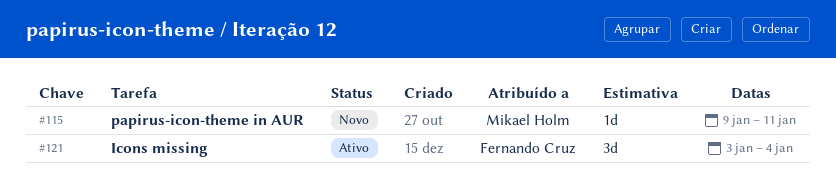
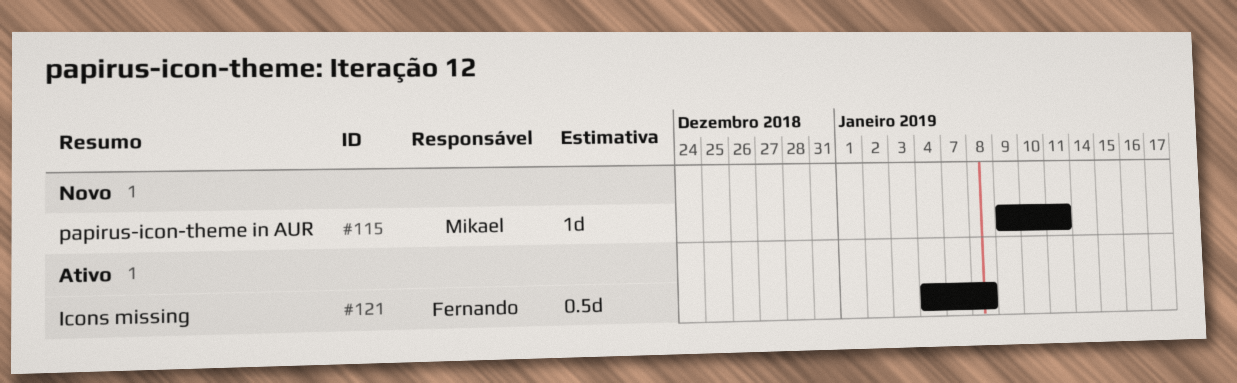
#121, estimate: 3d -> 0.5d
#121, start: Jan 3 -> Jan 4
#121, due: Jan 4 -> Jan 8

